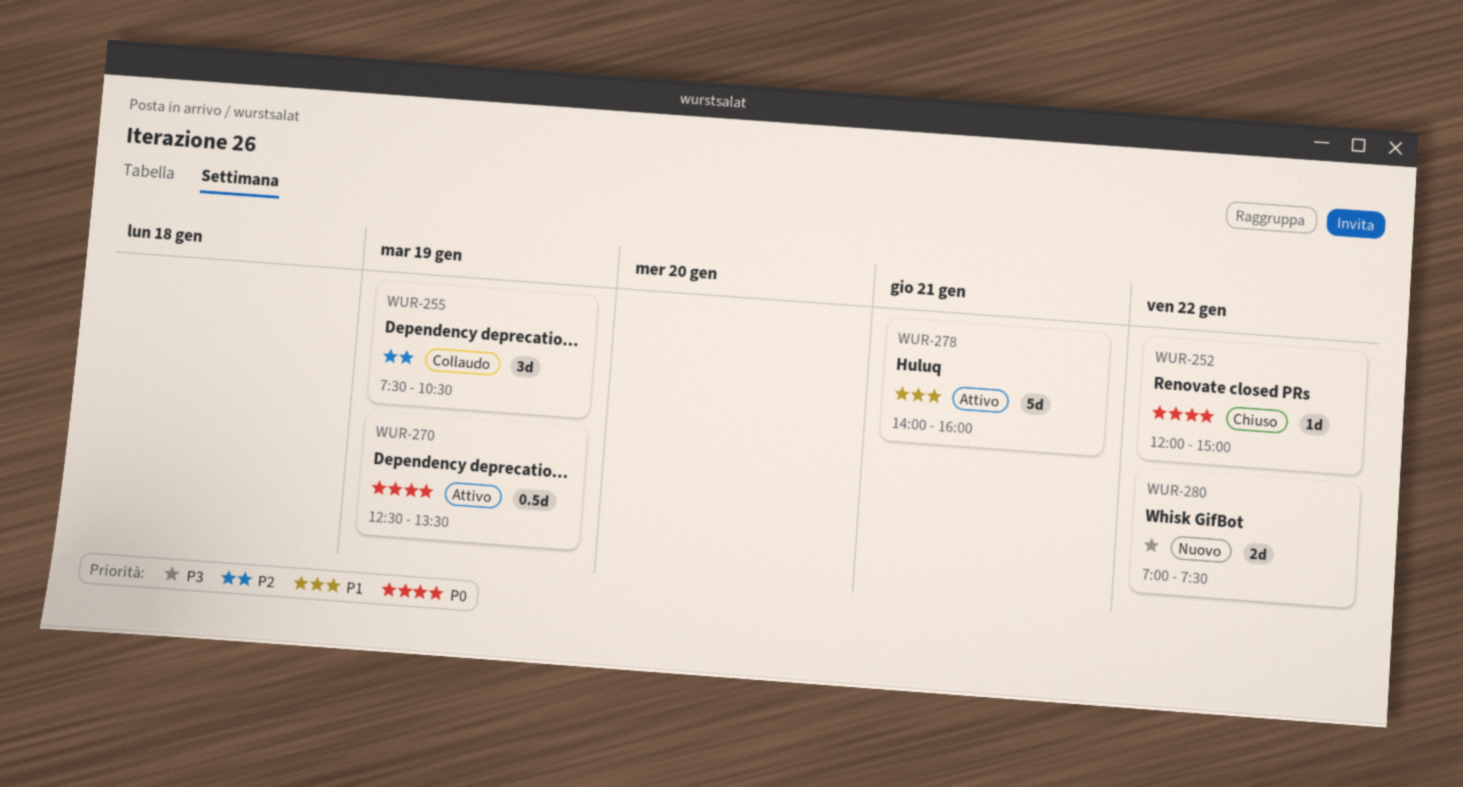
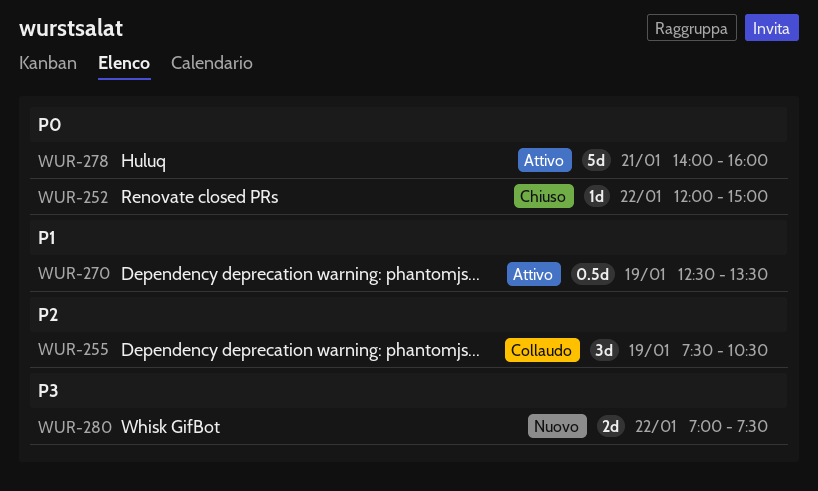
WUR-270, priority: P0 -> P1
WUR-278, priority: P1 -> P0

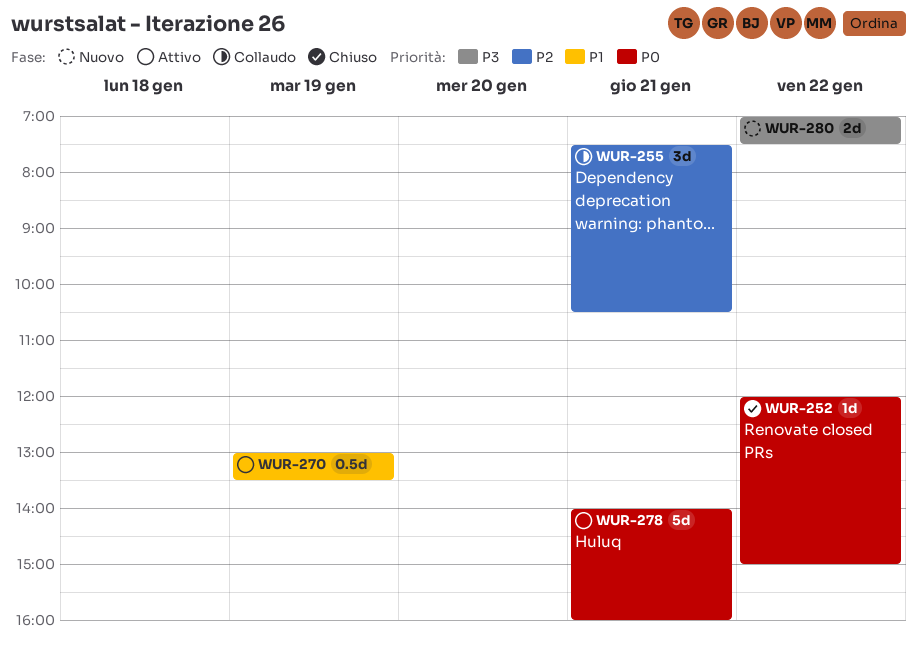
WUR-255, day: Jan 19 -> Jan 21
WUR-270, begins: 12:30 -> 13:00

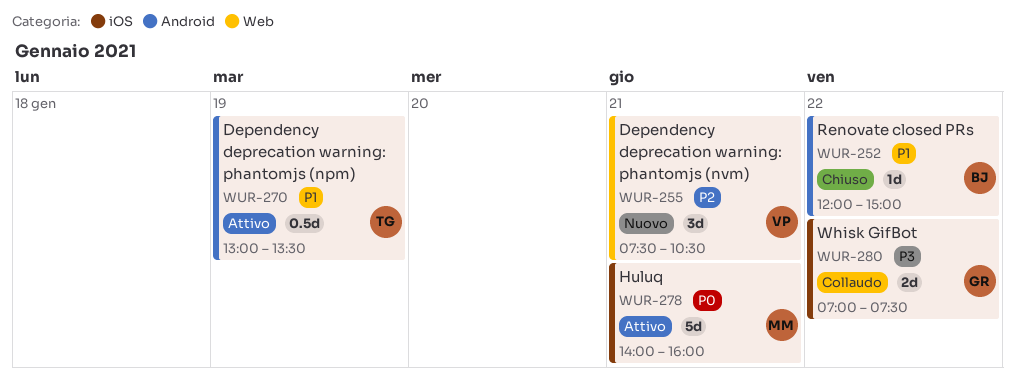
WUR-252, priority: P0 -> P1
WUR-255, status: Collaudo -> Nuovo
WUR-280, status: Nuovo -> Collaudo

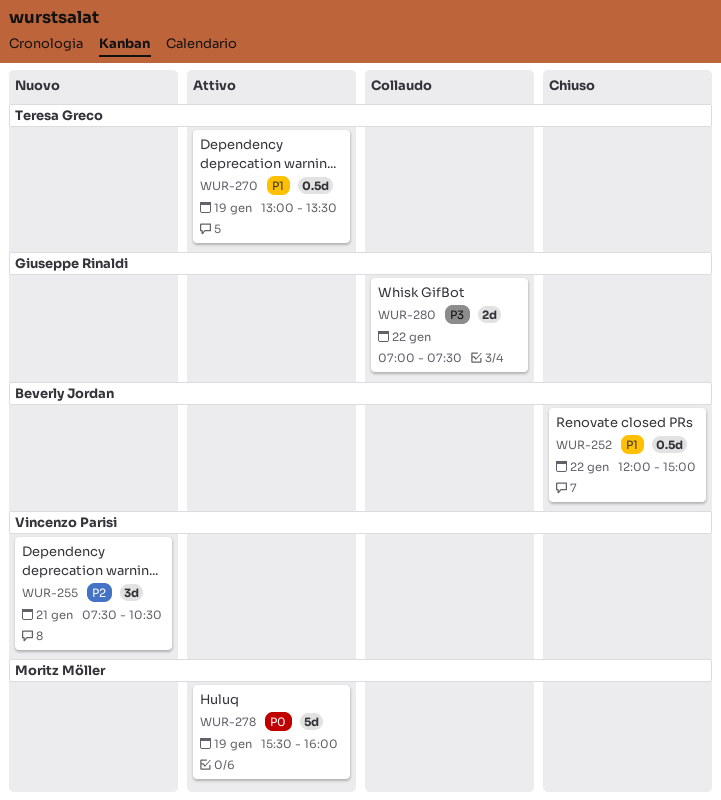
WUR-252, estimate: 1d -> 0.5d
WUR-278, day: Jan 21 -> Jan 19
WUR-278, begins: 14:00 -> 15:30

